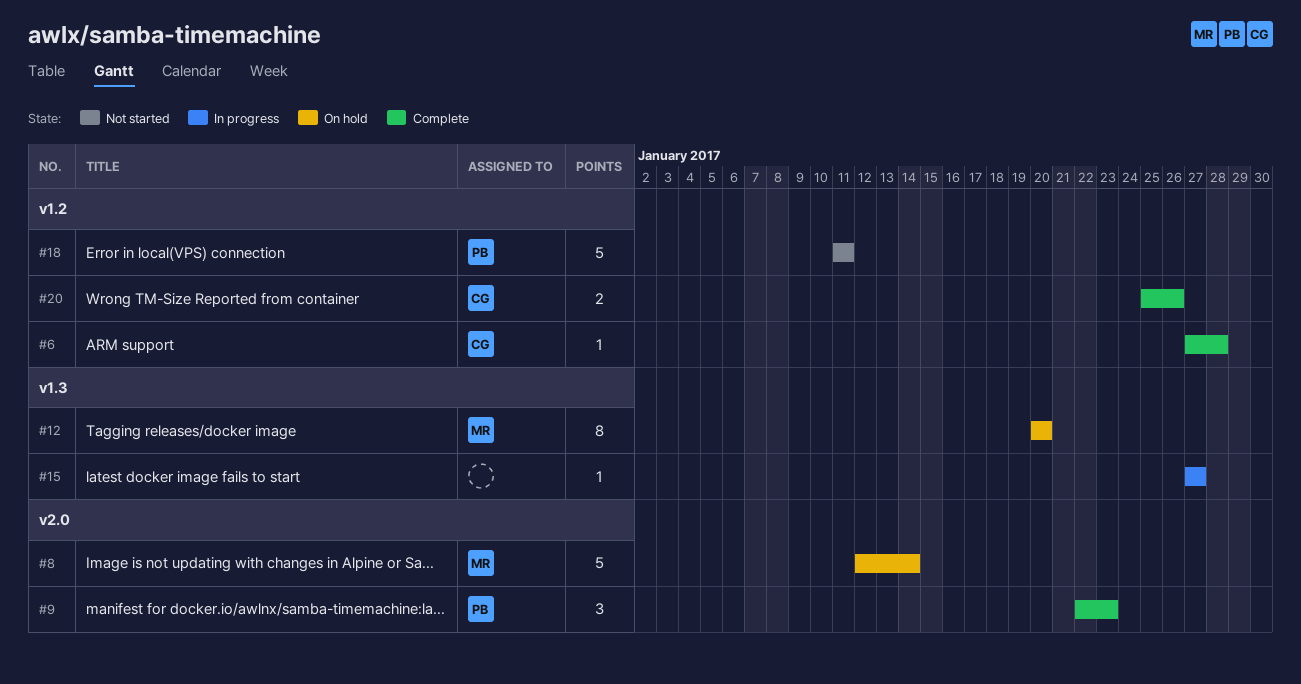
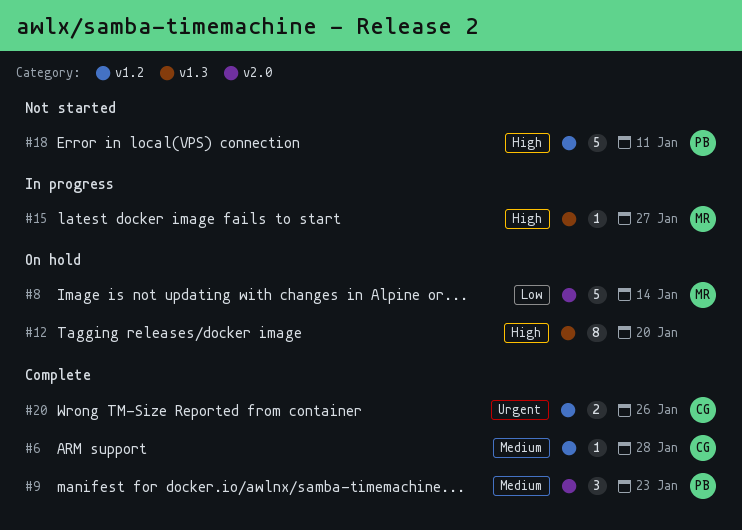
#12, owner: MR -> none
#15, owner: none -> MR

